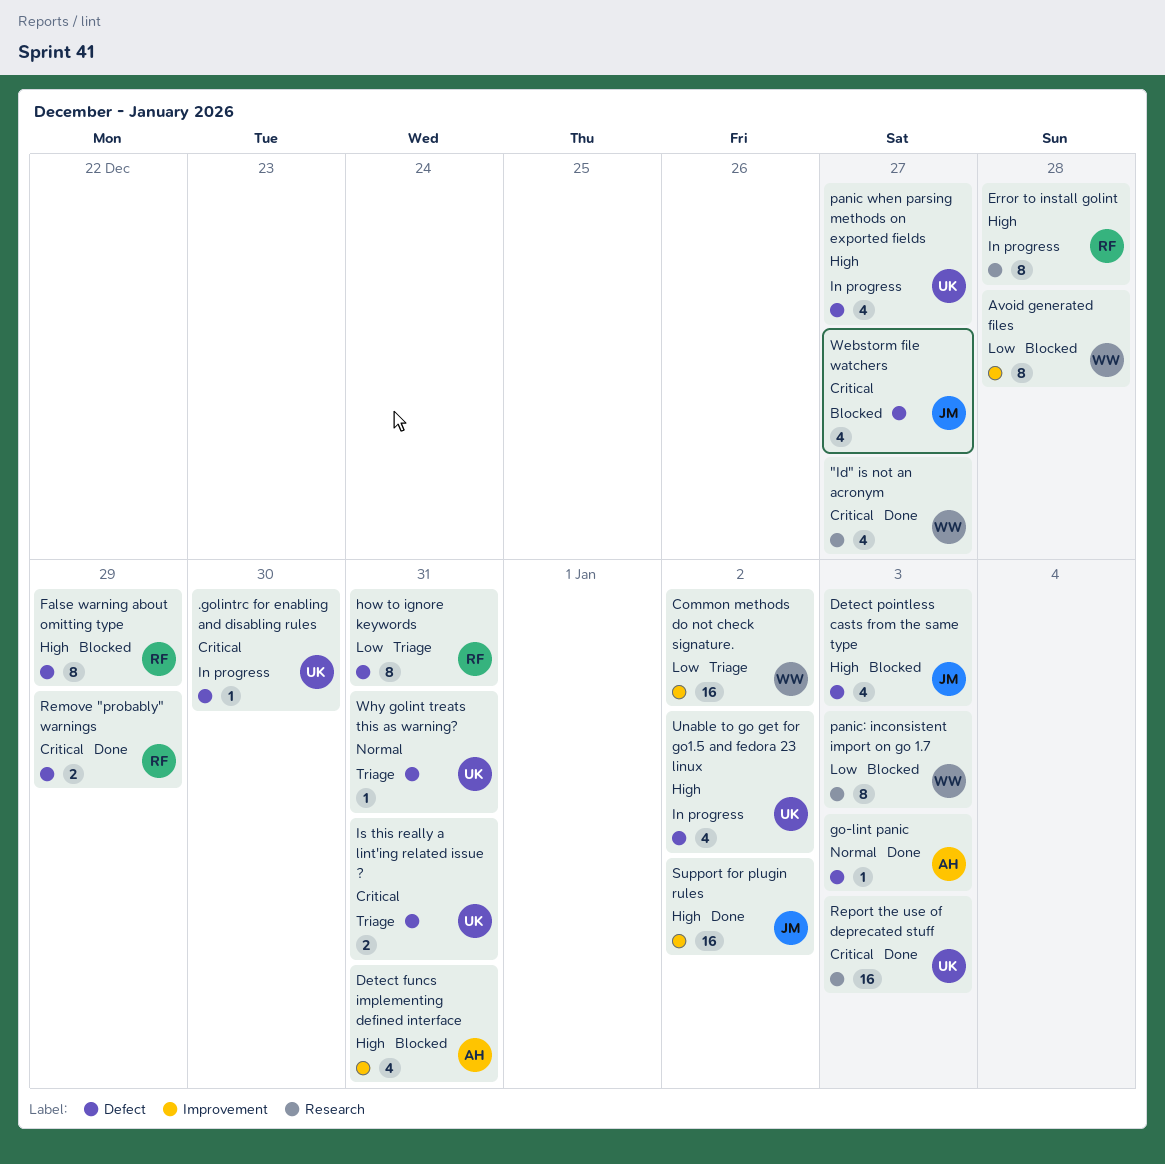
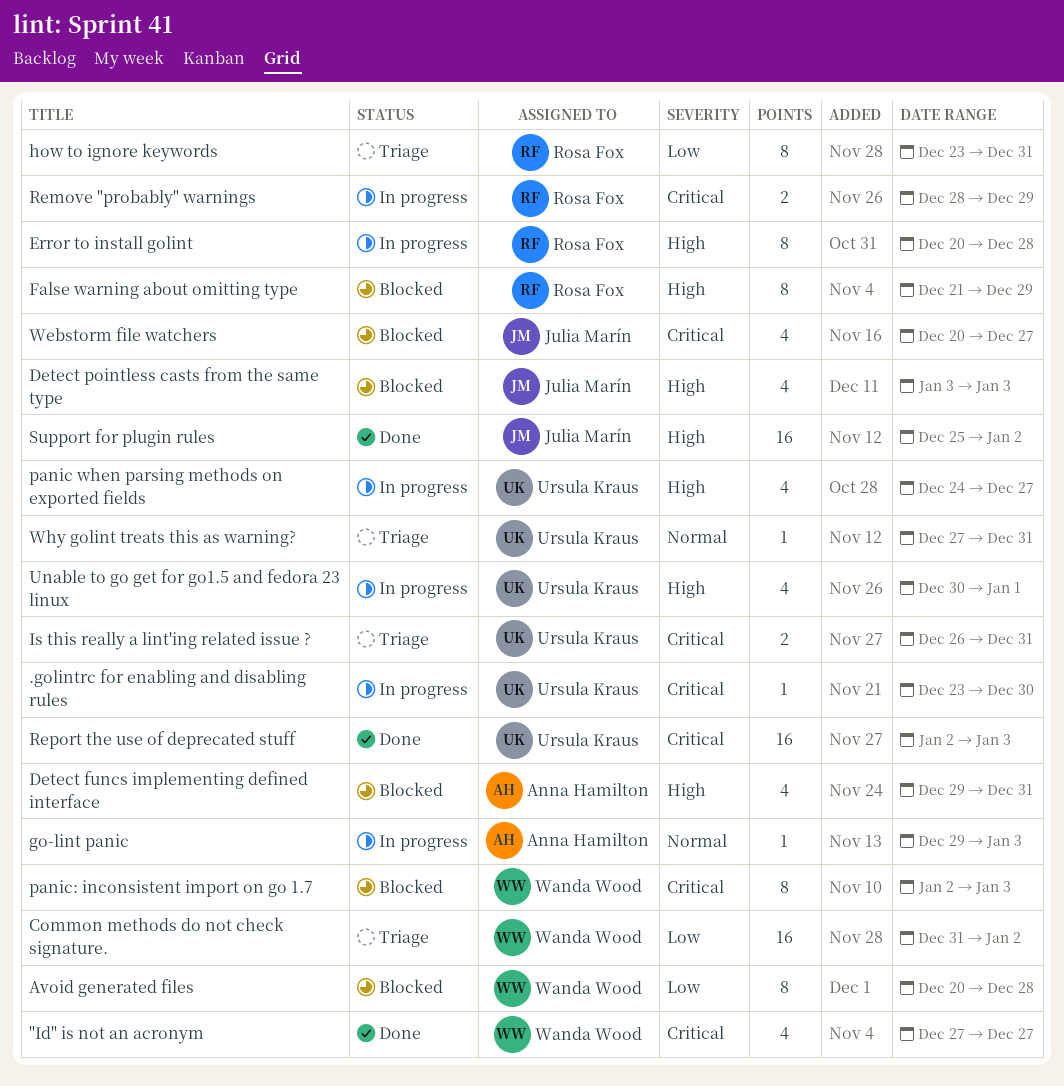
go-lint panic, status: Done -> In progress
panic: inconsistent import on go 1.7, priority: Low -> Critical
Remove "probably" warnings, status: Done -> In progress
Unable to go get for go1.5 and fedora 23 linux, due: Jan 2 -> Jan 1

